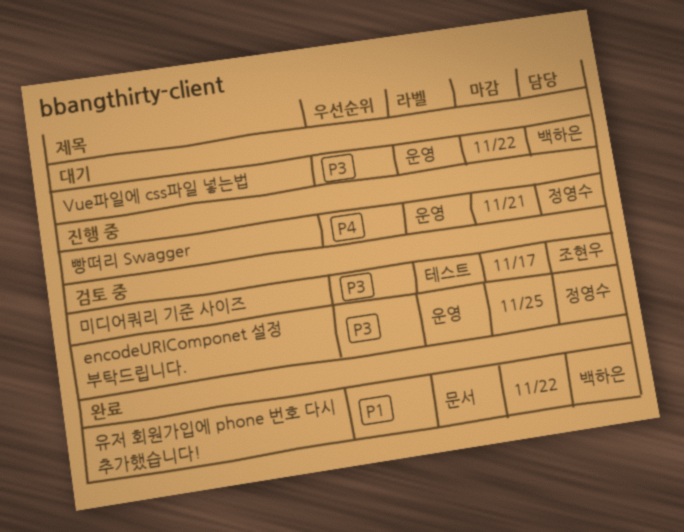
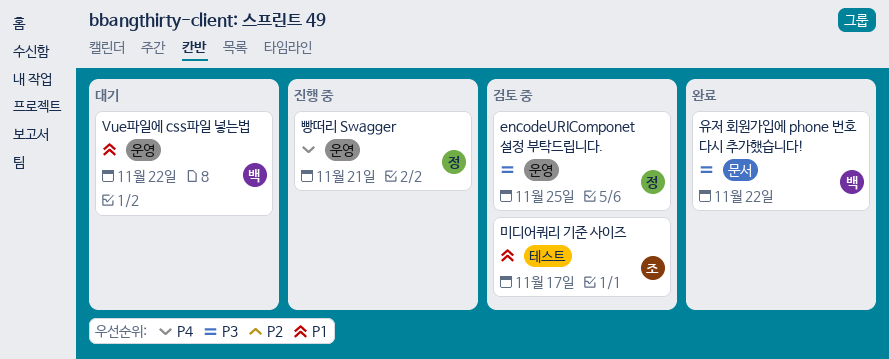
Vue파일에 css파일 넣는법, priority: P3 -> P1
미디어쿼리 기준 사이즈, priority: P3 -> P1
유저 회원가입에 phone 번호 다시 추가했습니다!, priority: P1 -> P3

